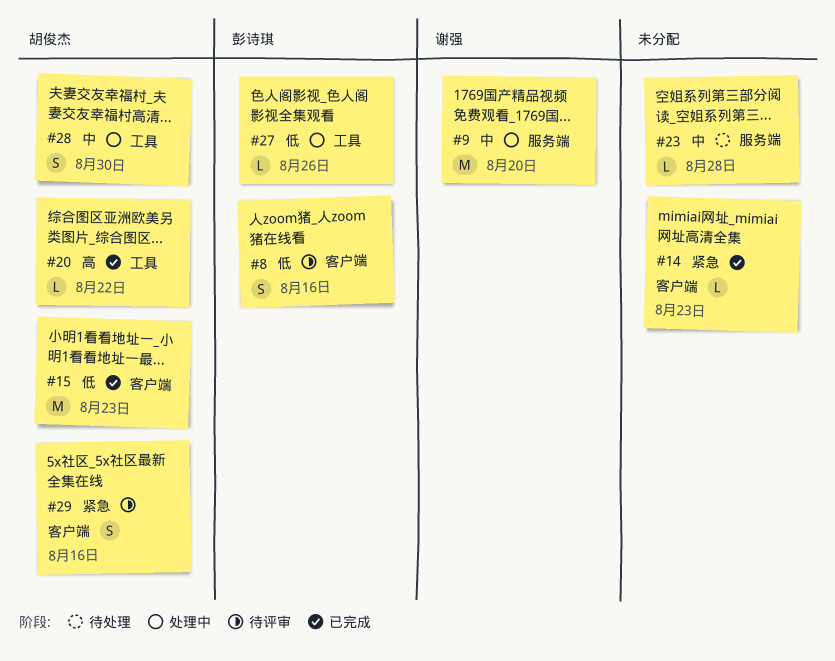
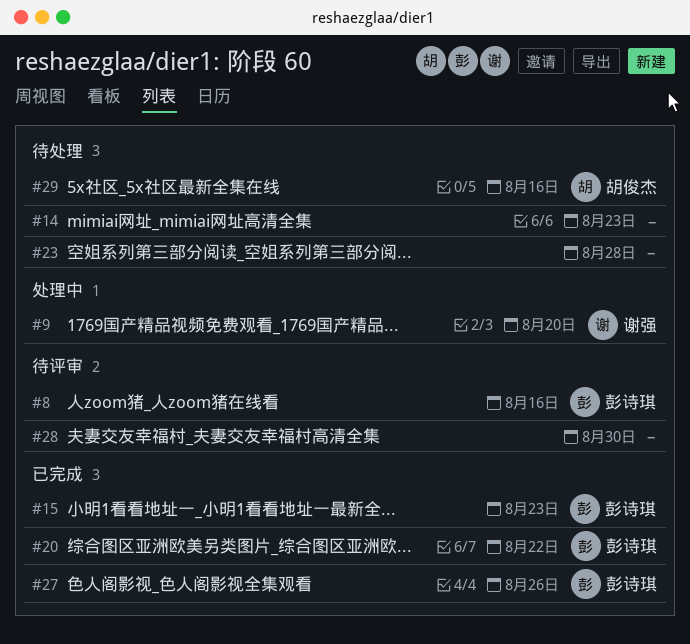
#14, status: 已完成 -> 待处理
#15, owner: 胡俊杰 -> 彭诗琪
#20, owner: 胡俊杰 -> 彭诗琪
#27, status: 处理中 -> 已完成
#28, status: 处理中 -> 待评审
#28, owner: 胡俊杰 -> none
#29, status: 待评审 -> 待处理

